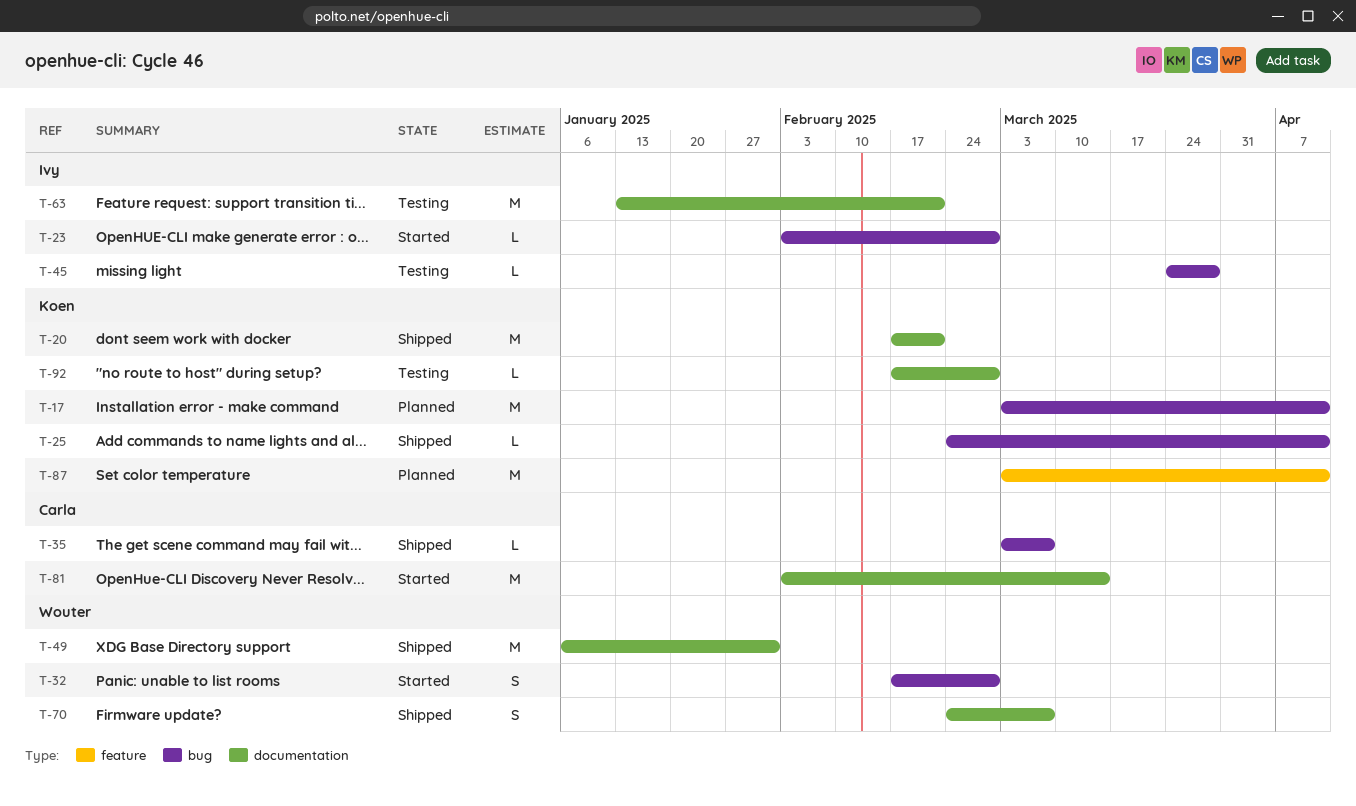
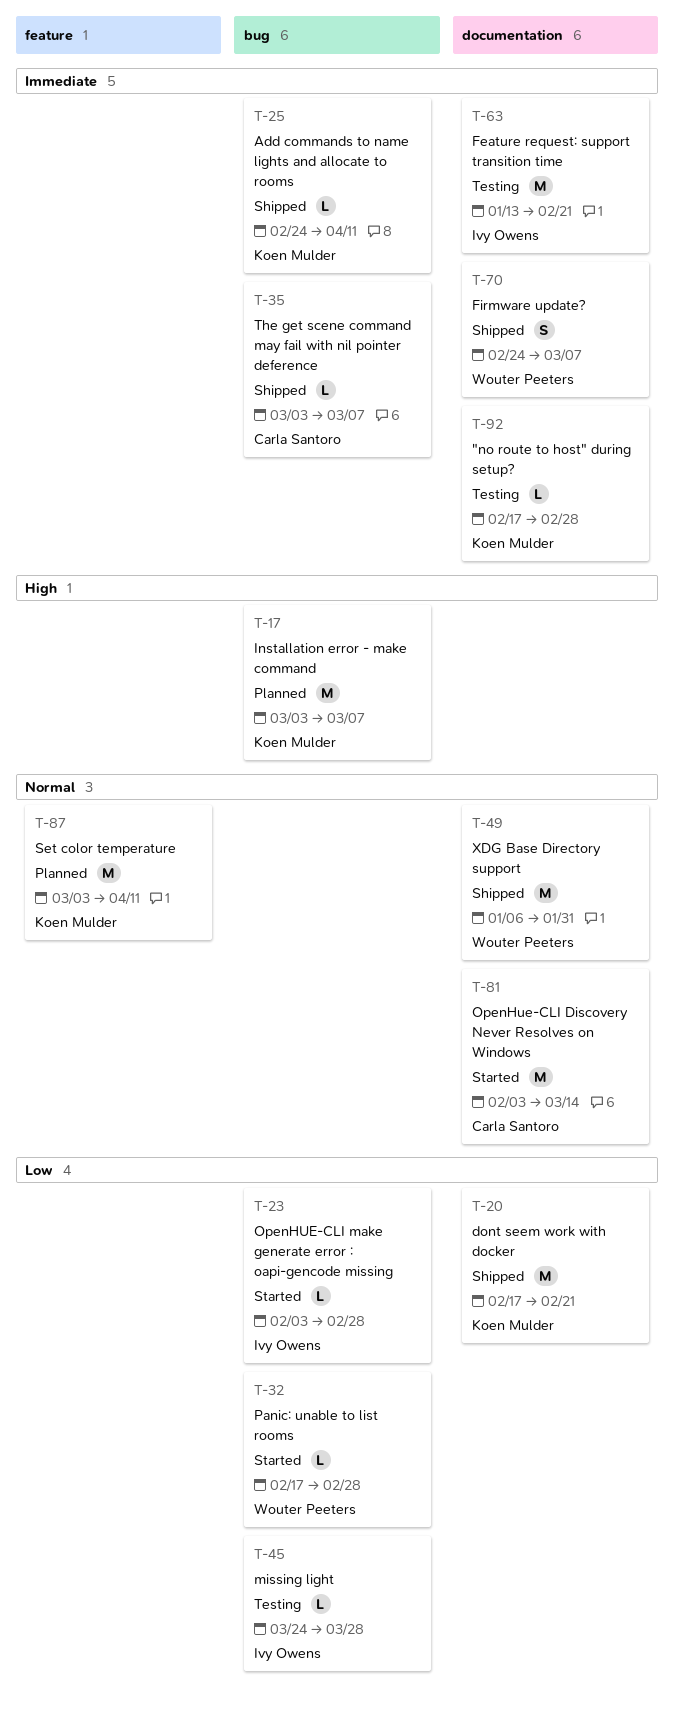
T-17, due: Apr 11 -> Mar 7
T-32, estimate: S -> L

